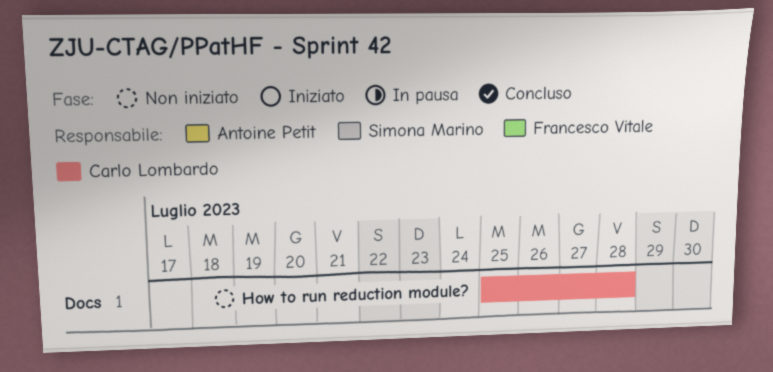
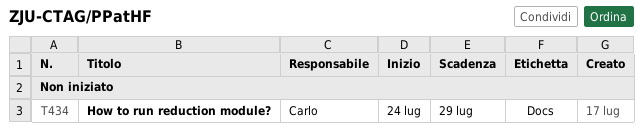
How to run reduction module?, start: Jul 25 -> Jul 24
How to run reduction module?, due: Jul 28 -> Jul 29

